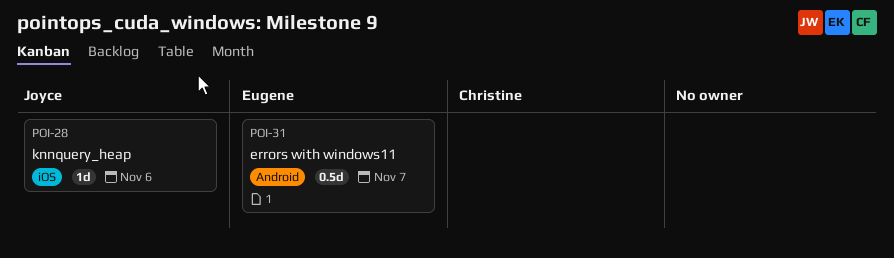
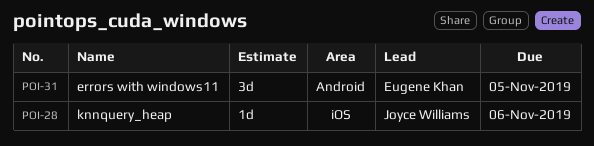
POI-31, estimate: 0.5d -> 3d
POI-31, due: Nov 7 -> Nov 5

